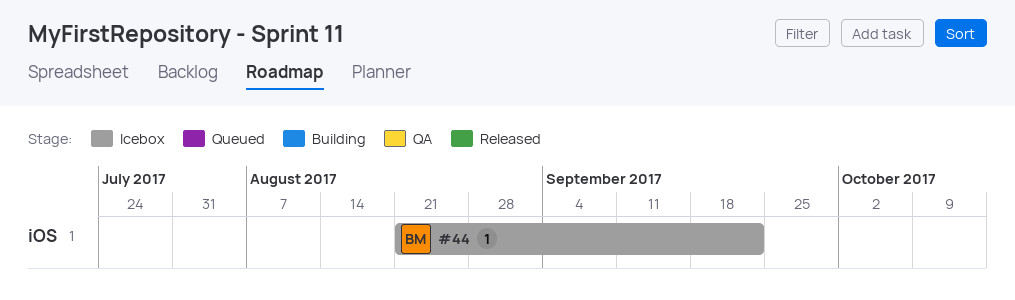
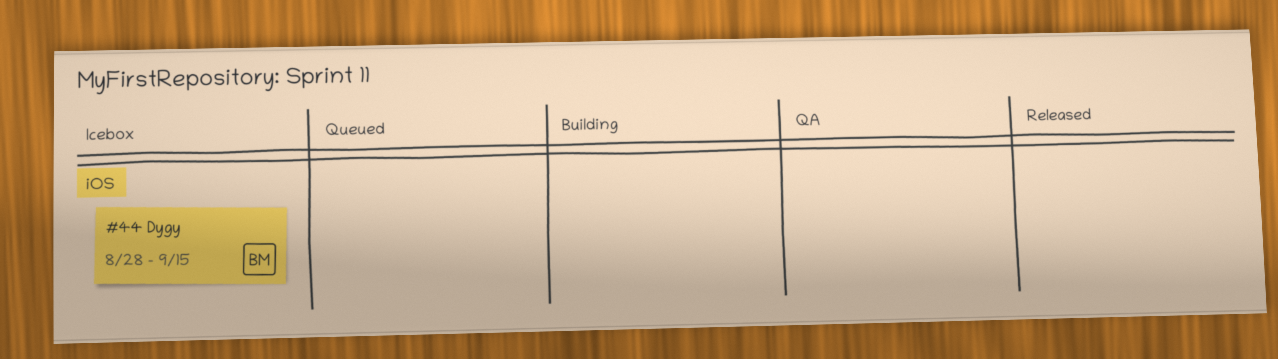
#44, start: Aug 21 -> Aug 28
#44, due: Sep 22 -> Sep 15

